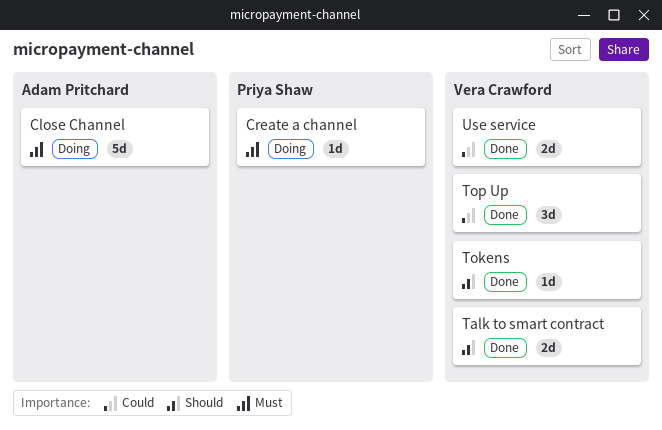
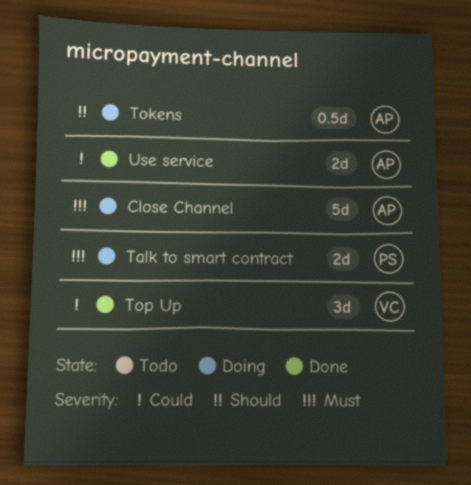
Create a channel: present -> none
Talk to smart contract, status: Done -> Doing
Talk to smart contract, owner: Vera Crawford -> Priya Shaw
Talk to smart contract, priority: Should -> Must
Tokens, status: Done -> Doing
Tokens, owner: Vera Crawford -> Adam Pritchard
Tokens, estimate: 1d -> 0.5d
Use service, owner: Vera Crawford -> Adam Pritchard

